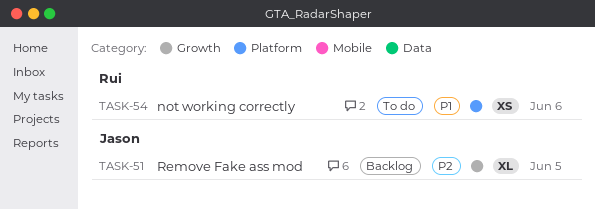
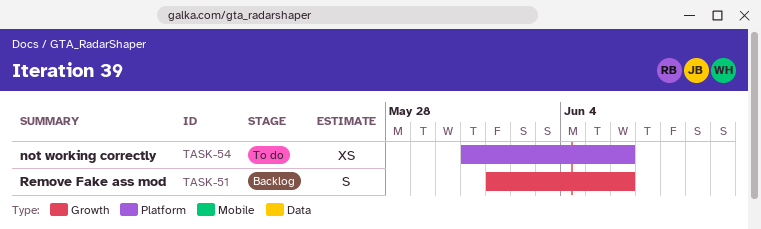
TASK-51, estimate: XL -> S
TASK-51, due: Jun 5 -> Jun 6

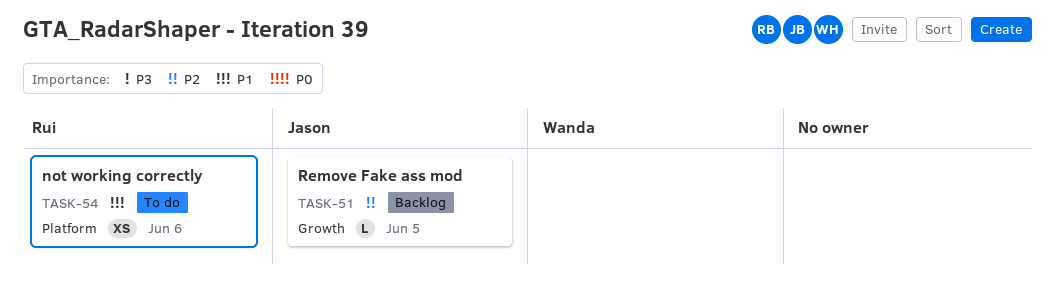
TASK-51, estimate: S -> L
TASK-51, due: Jun 6 -> Jun 5

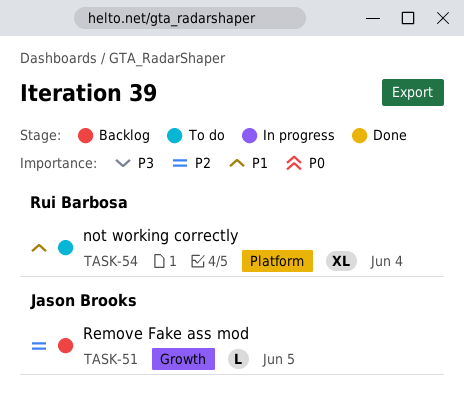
TASK-54, estimate: XS -> XL
TASK-54, due: Jun 6 -> Jun 4

